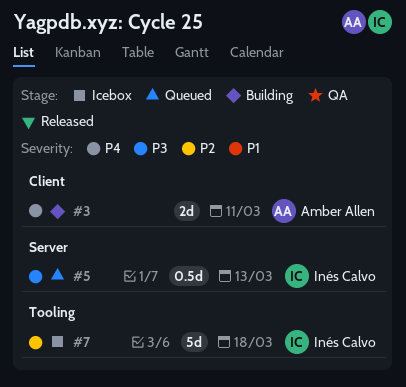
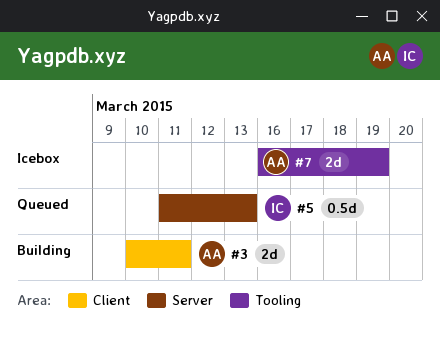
#7, owner: Inés Calvo -> Amber Allen
#7, estimate: 5d -> 2d
#7, due: Mar 18 -> Mar 19

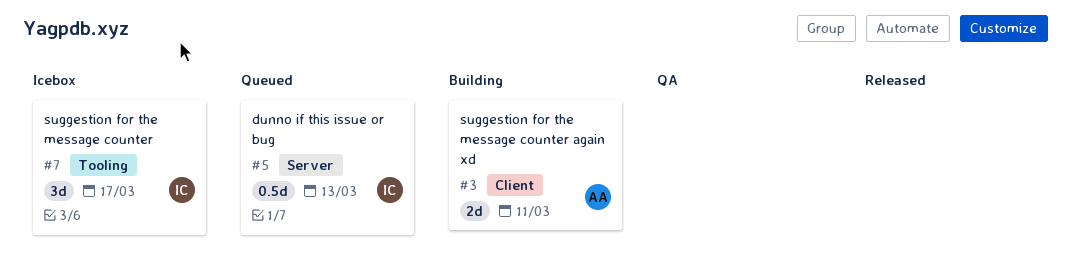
#7, owner: AA -> IC
#7, estimate: 2d -> 3d
#7, due: Mar 19 -> Mar 17

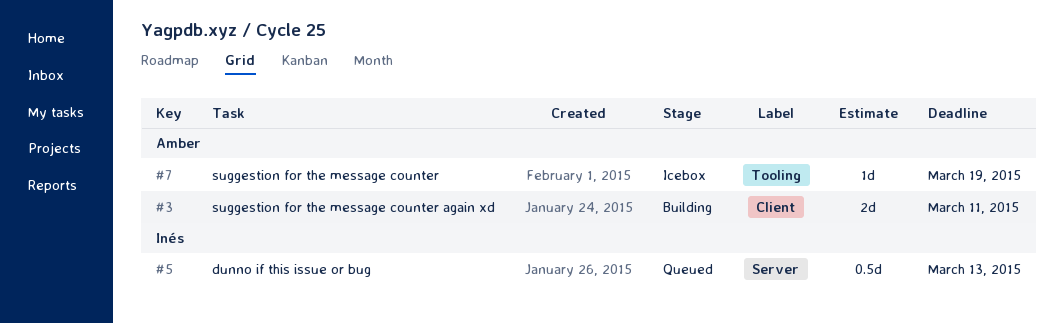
#7, owner: Inés -> Amber
#7, estimate: 3d -> 1d
#7, due: Mar 17 -> Mar 19

